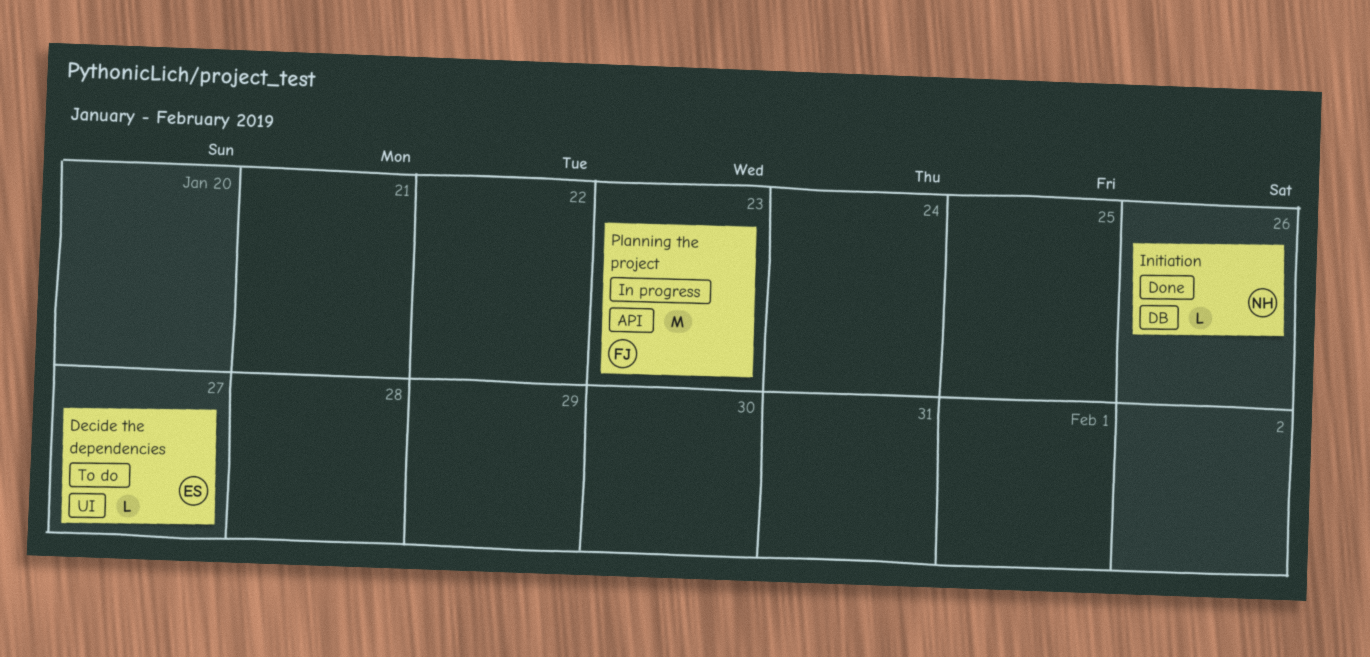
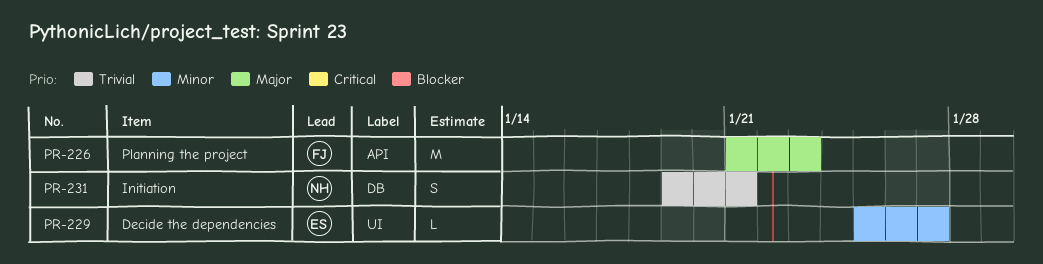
Initiation, estimate: L -> S
Initiation, due: Jan 26 -> Jan 21

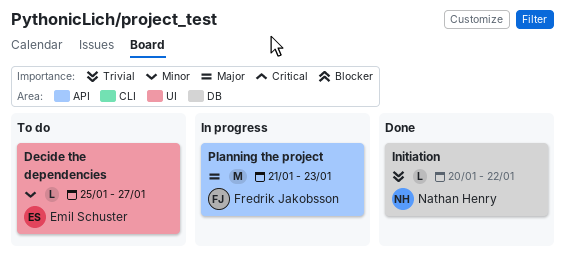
Initiation, estimate: S -> L
Initiation, start: Jan 19 -> Jan 20
Initiation, due: Jan 21 -> Jan 22

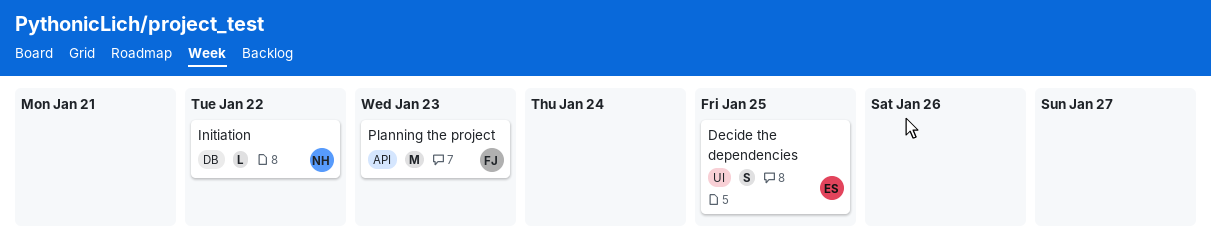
Decide the dependencies, estimate: L -> S
Decide the dependencies, due: Jan 27 -> Jan 25

